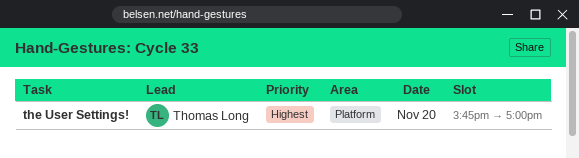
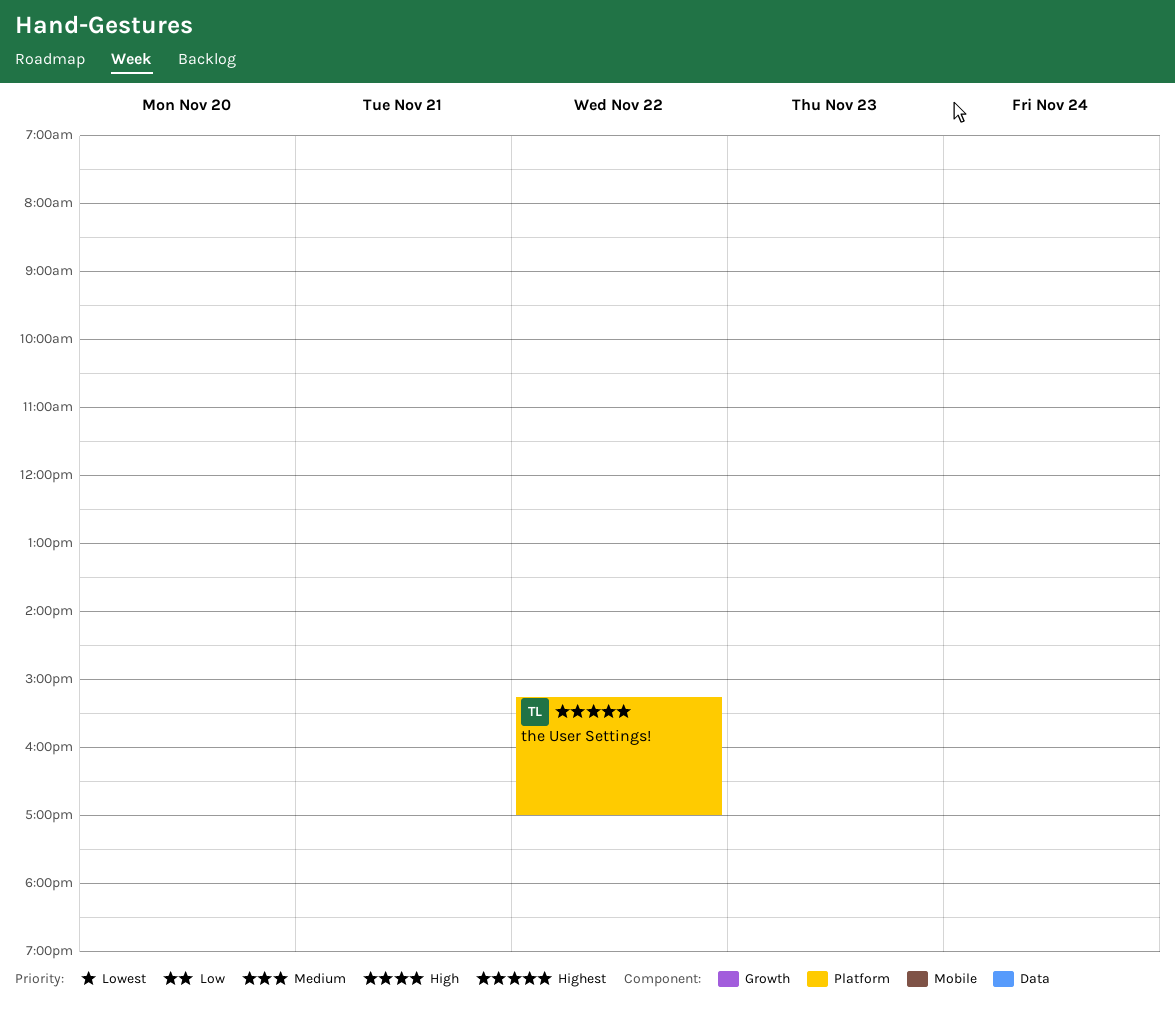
the User Settings!, day: Nov 20 -> Nov 22
the User Settings!, begins: 15:45 -> 15:15

